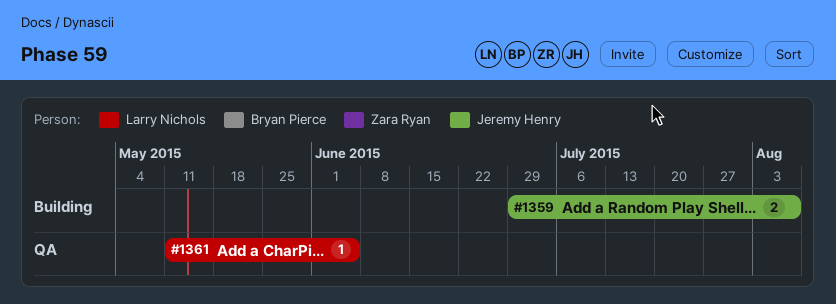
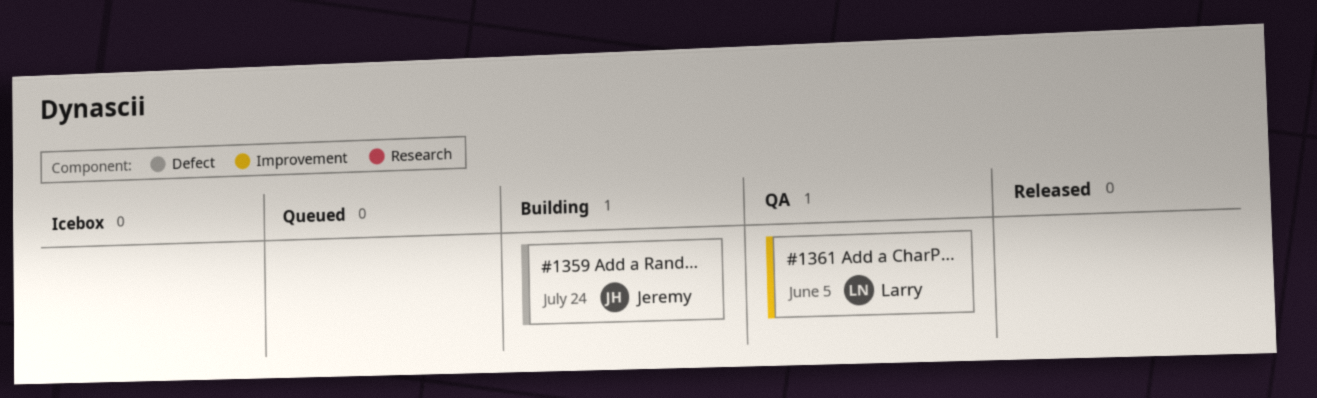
#1359, due: Aug 7 -> Jul 24

